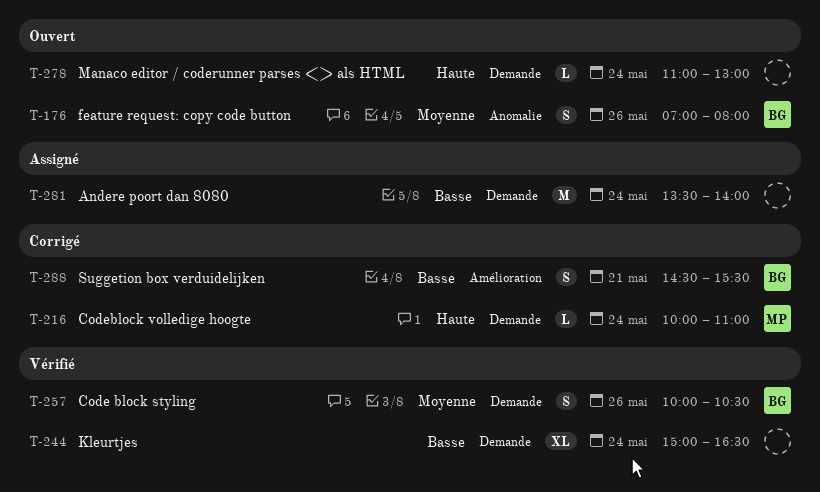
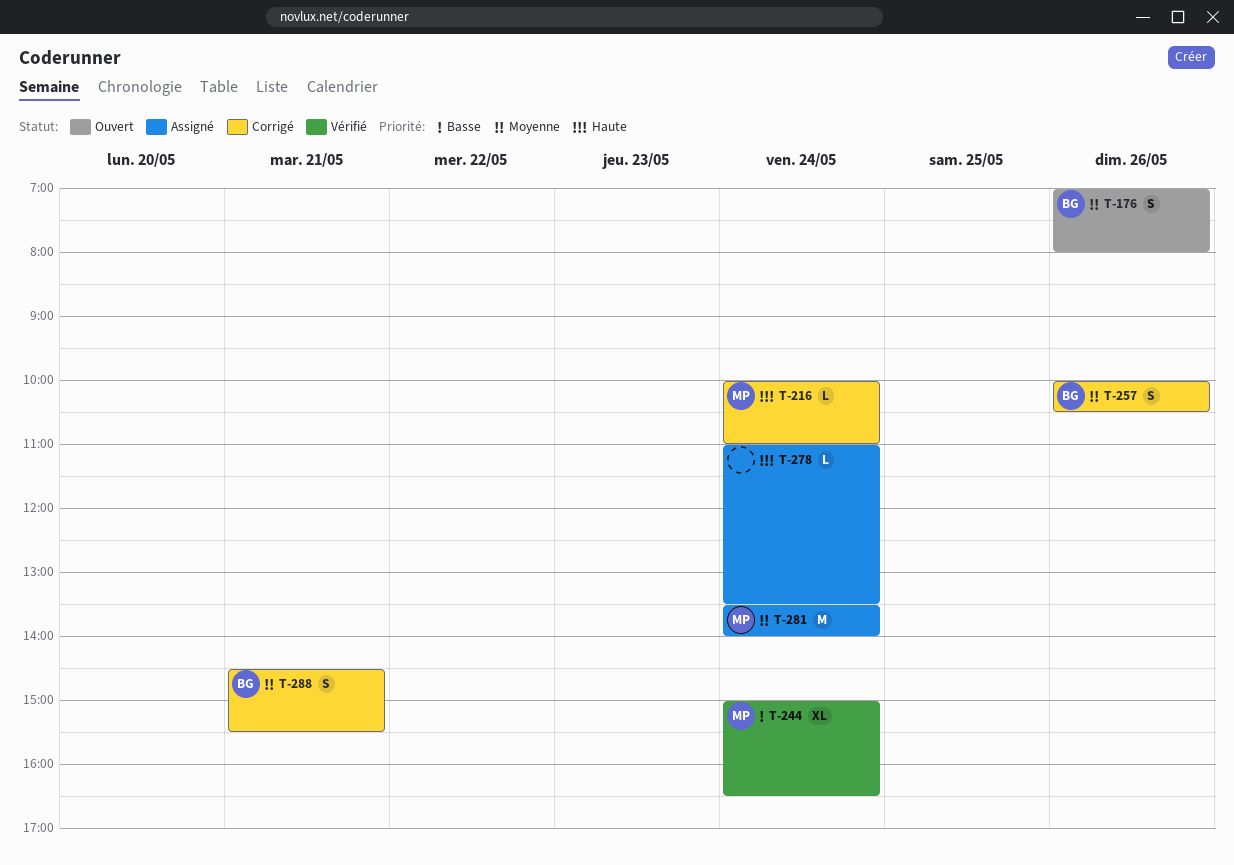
T-244, owner: none -> MP
T-257, status: Vérifié -> Corrigé
T-278, status: Ouvert -> Assigné
T-278, ends: 13:00 -> 13:30
T-281, owner: none -> MP
T-281, priority: Basse -> Moyenne
T-288, priority: Basse -> Moyenne

